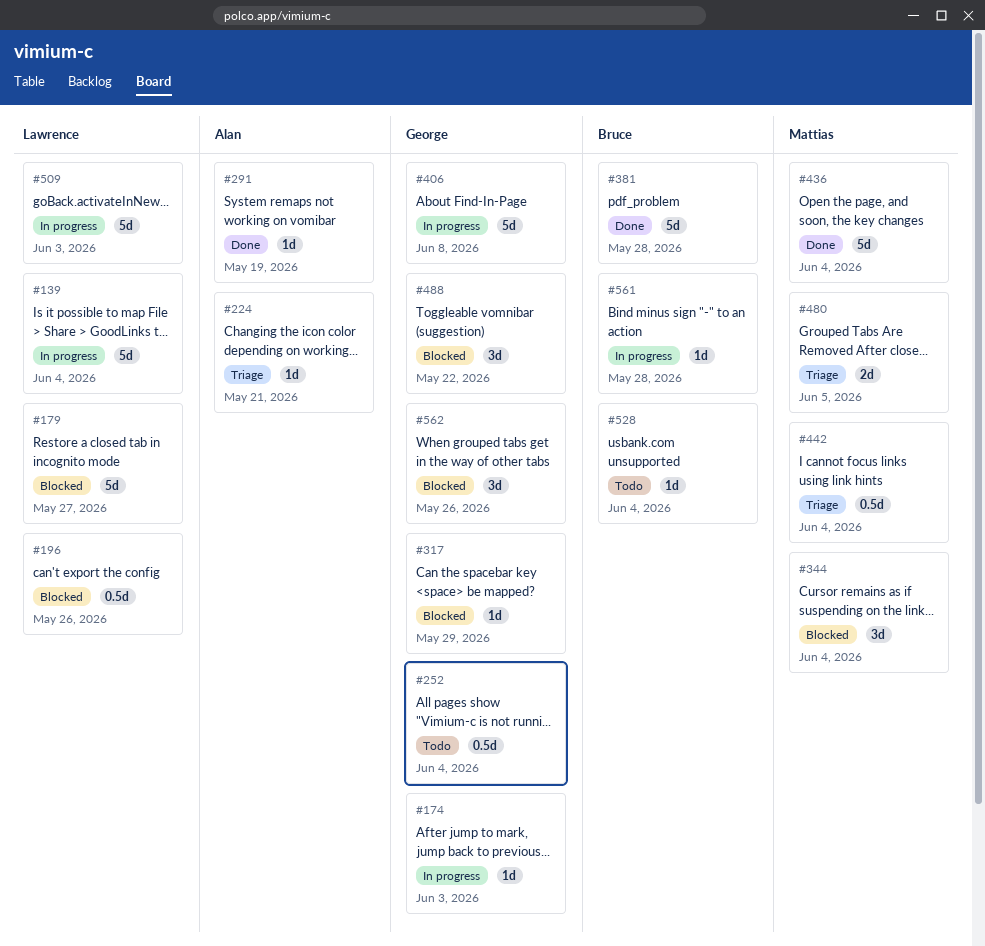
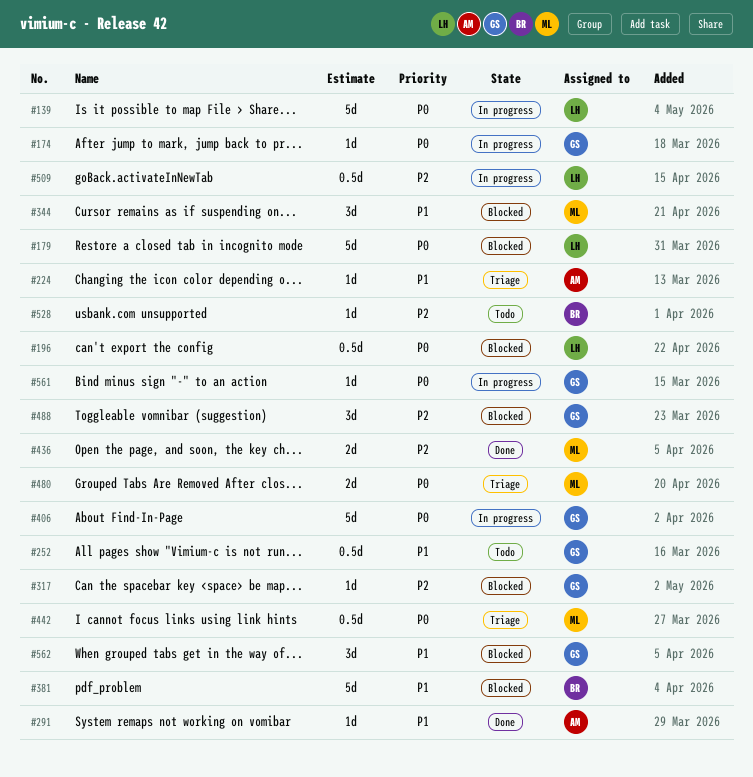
#381, status: Done -> Blocked
#436, estimate: 5d -> 2d
#509, estimate: 5d -> 0.5d
#561, owner: Bruce -> George

